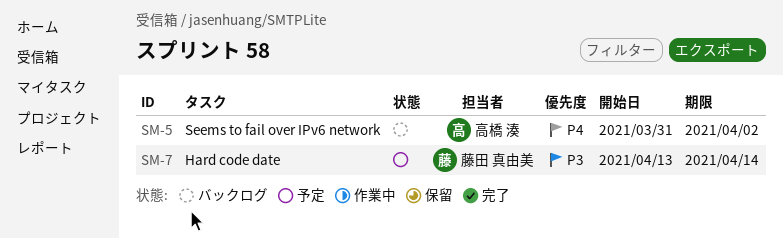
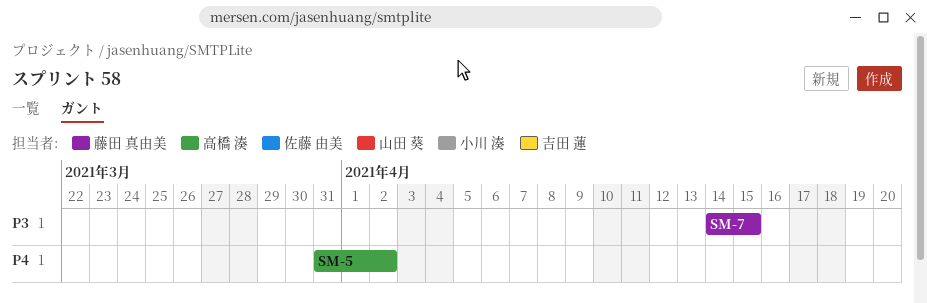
SM-7, start: Apr 13 -> Apr 14
SM-7, due: Apr 14 -> Apr 15

